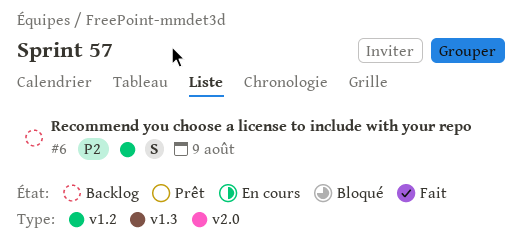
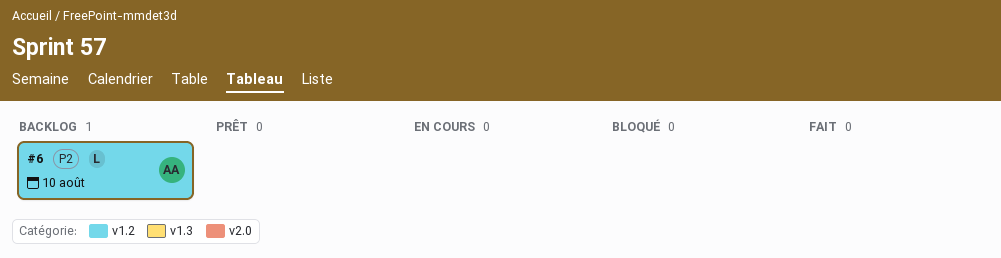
#6, estimate: S -> L
#6, due: Aug 9 -> Aug 10

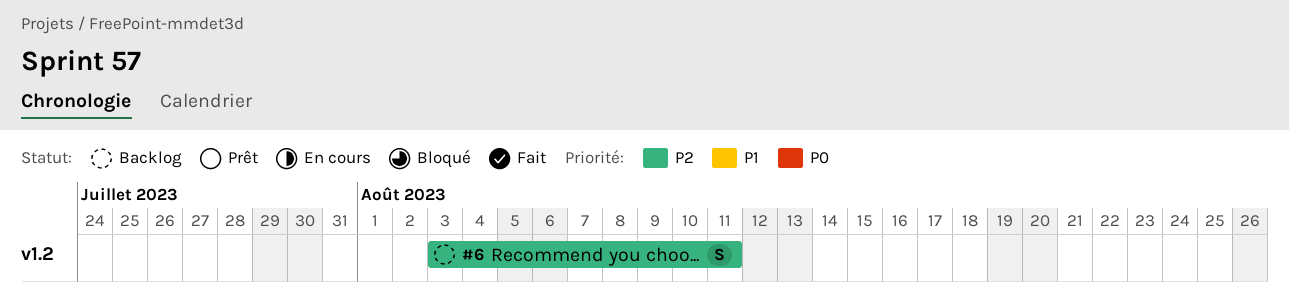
#6, estimate: L -> S
#6, due: Aug 10 -> Aug 11

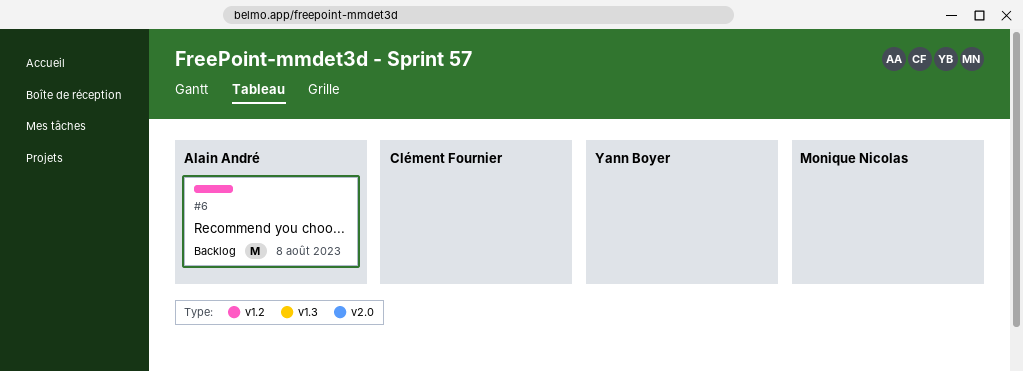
#6, estimate: S -> M
#6, due: Aug 11 -> Aug 8

